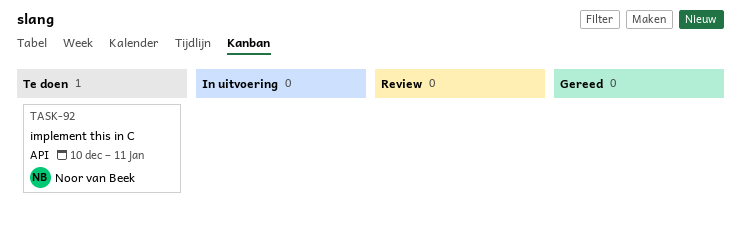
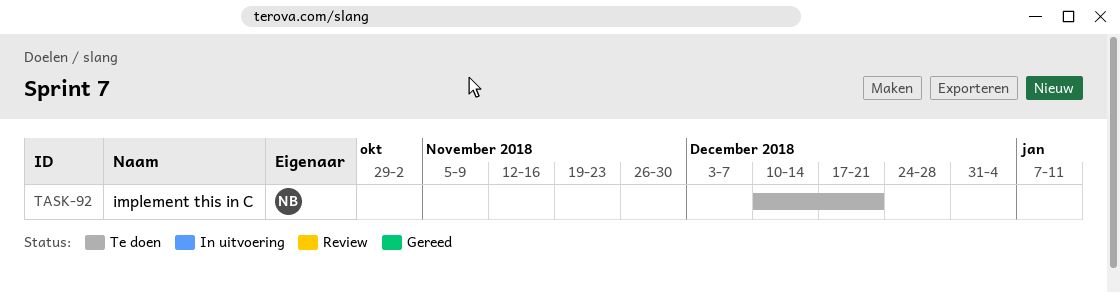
TASK-92, due: Jan 11 -> Dec 21

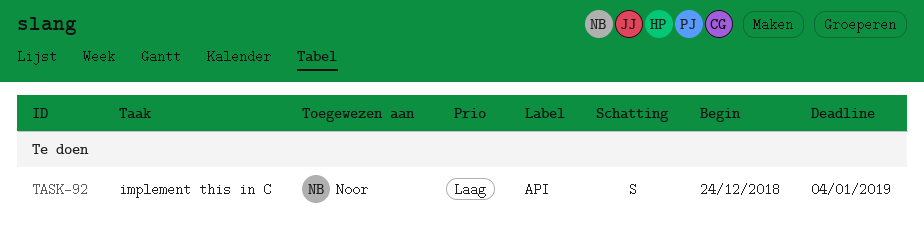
TASK-92, start: Dec 10 -> Dec 24
TASK-92, due: Dec 21 -> Jan 4

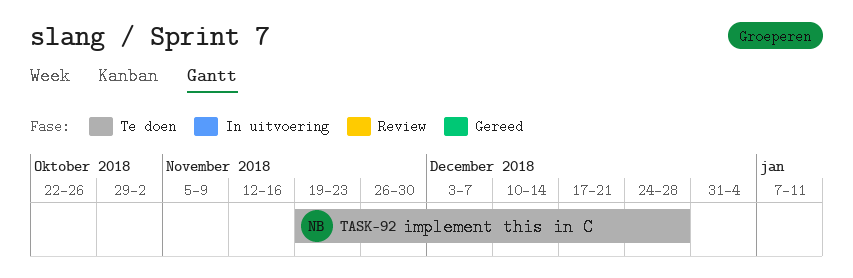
TASK-92, start: Dec 24 -> Nov 19
TASK-92, due: Jan 4 -> Dec 28

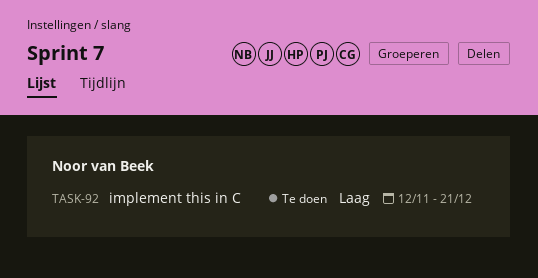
TASK-92, start: Nov 19 -> Nov 12
TASK-92, due: Dec 28 -> Dec 21

